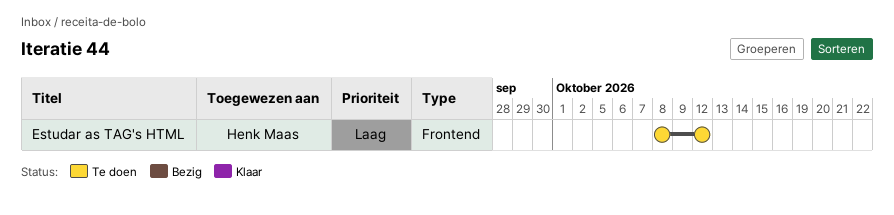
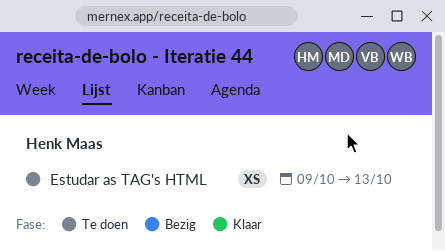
Estudar as TAG's HTML, start: Oct 8 -> Oct 9
Estudar as TAG's HTML, due: Oct 12 -> Oct 13

